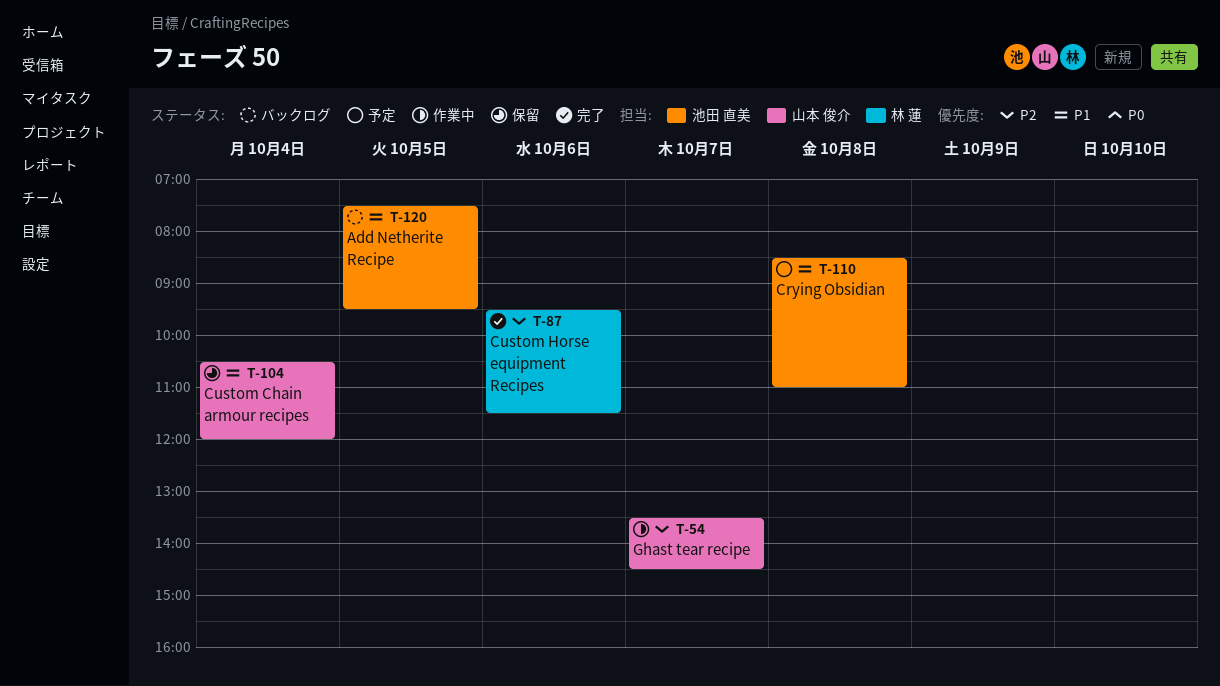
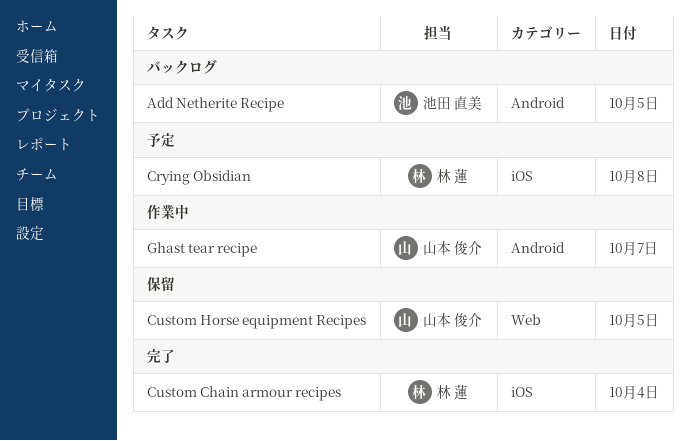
Crying Obsidian, owner: 池田 直美 -> 林 蓮
Custom Chain armour recipes, status: 保留 -> 完了
Custom Chain armour recipes, owner: 山本 俊介 -> 林 蓮
Custom Horse equipment Recipes, status: 完了 -> 保留
Custom Horse equipment Recipes, owner: 林 蓮 -> 山本 俊介
Custom Horse equipment Recipes, day: Oct 6 -> Oct 5

